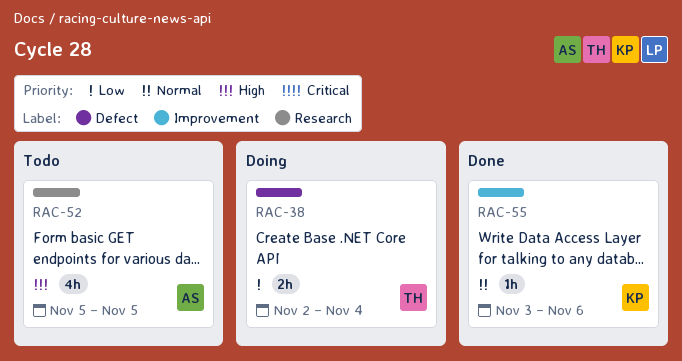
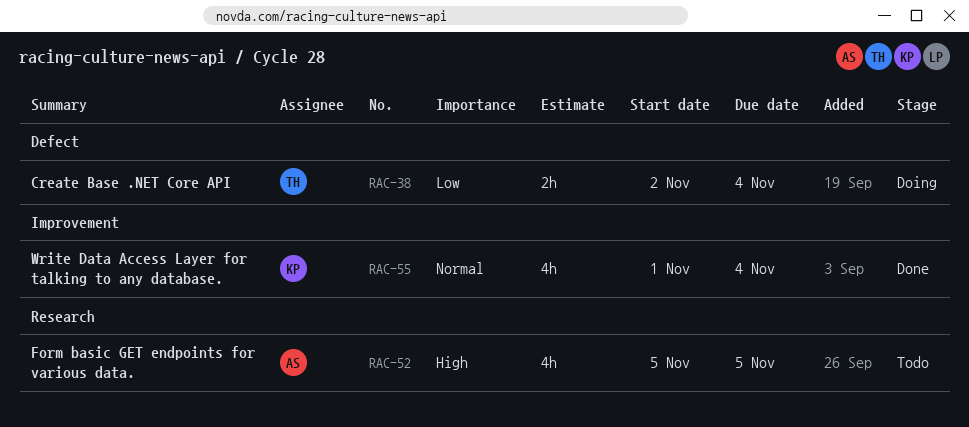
RAC-55, estimate: 1h -> 4h
RAC-55, start: Nov 3 -> Nov 1
RAC-55, due: Nov 6 -> Nov 4

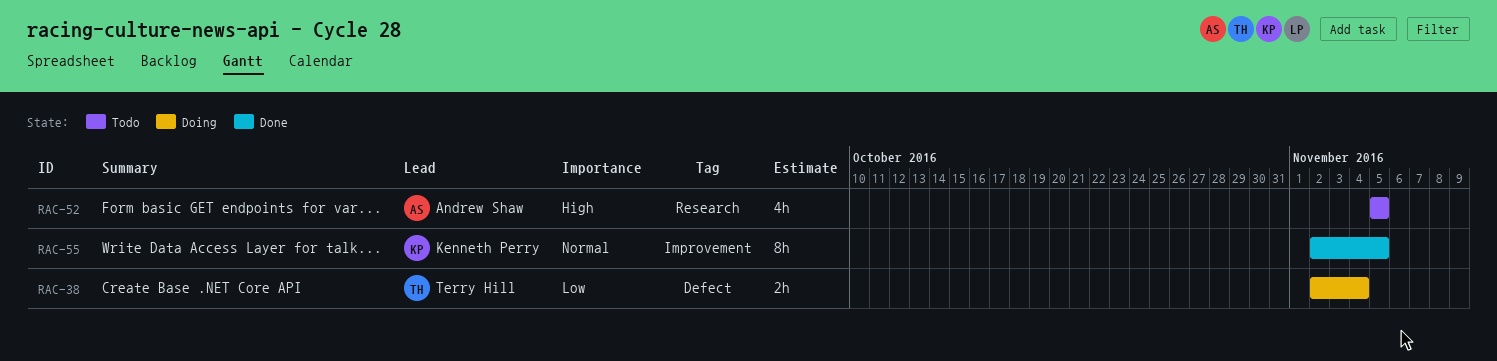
RAC-55, estimate: 4h -> 8h
RAC-55, start: Nov 1 -> Nov 2
RAC-55, due: Nov 4 -> Nov 5

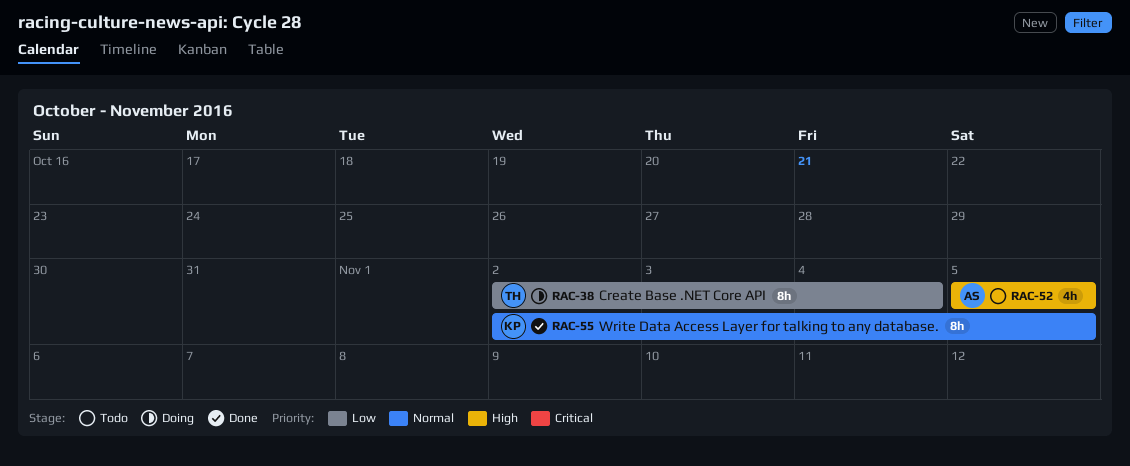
RAC-38, estimate: 2h -> 8h

